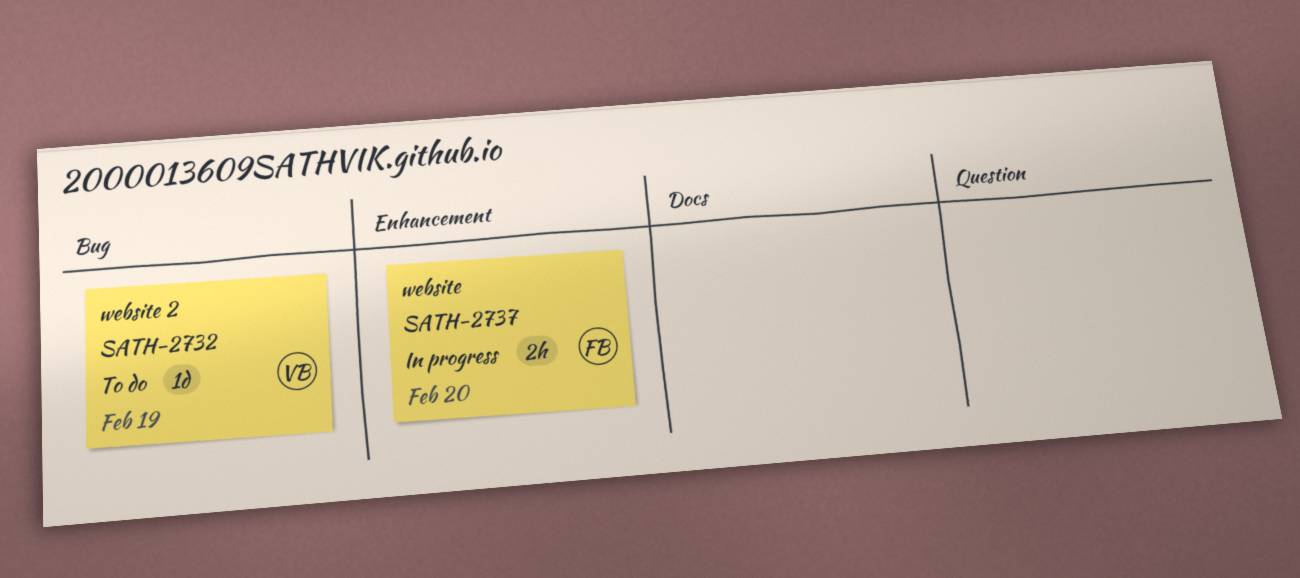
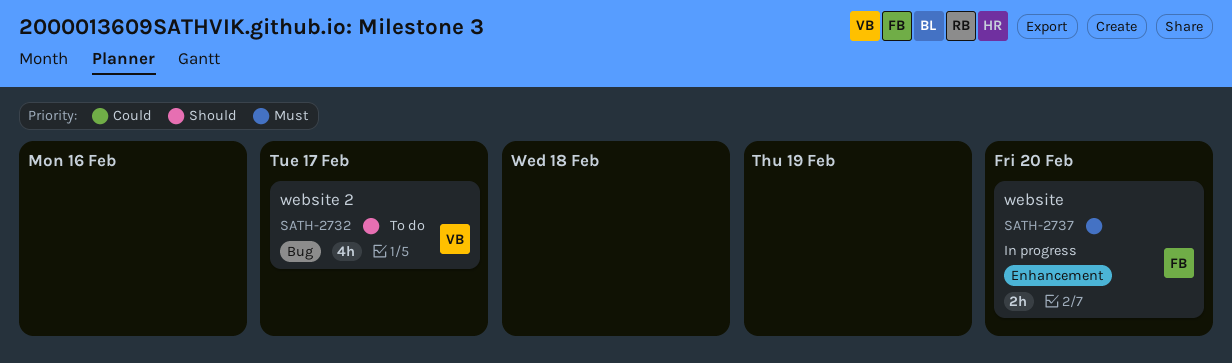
SATH-2732, estimate: 1d -> 4h
SATH-2732, due: Feb 19 -> Feb 17

